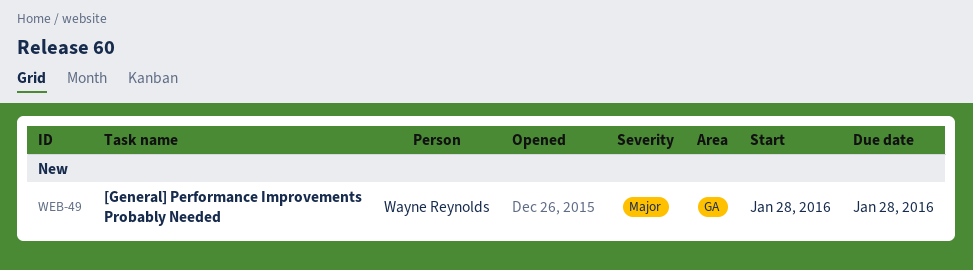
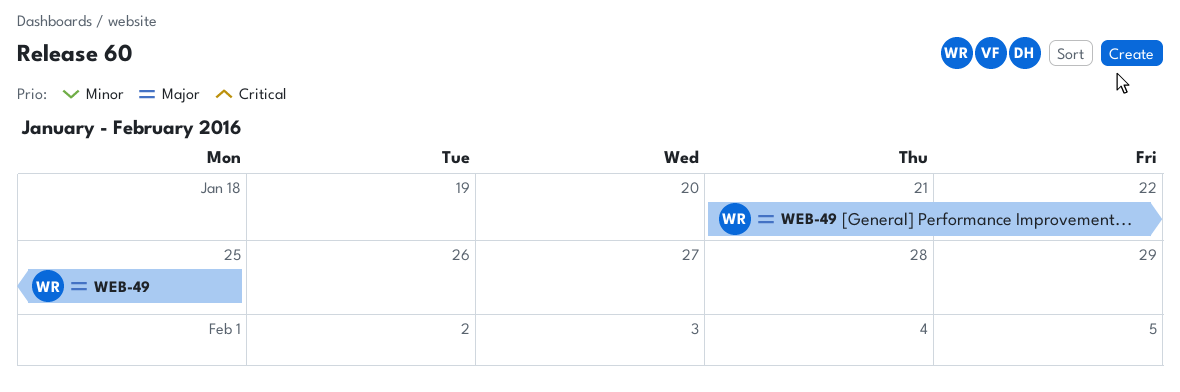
WEB-49, start: Jan 28 -> Jan 21
WEB-49, due: Jan 28 -> Jan 25

